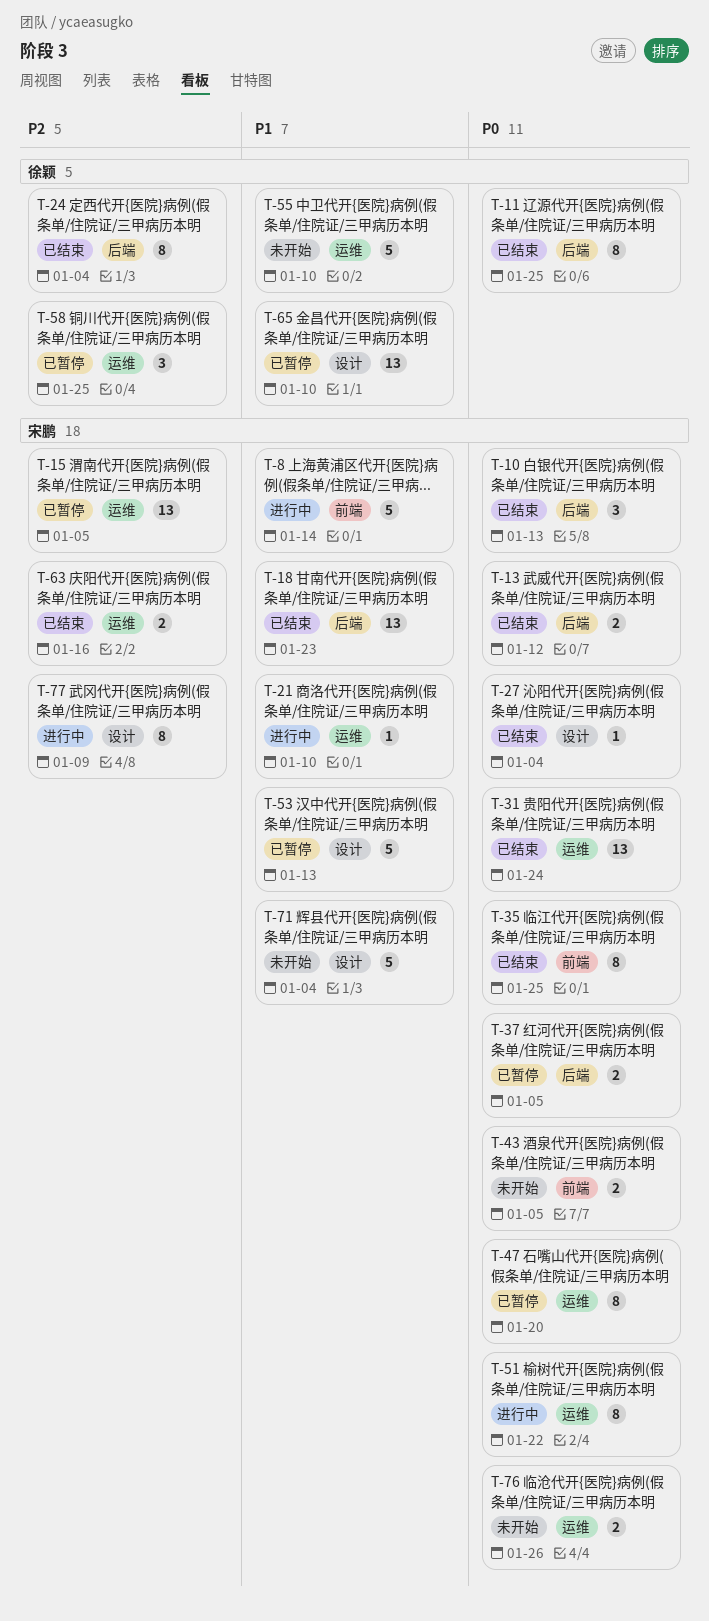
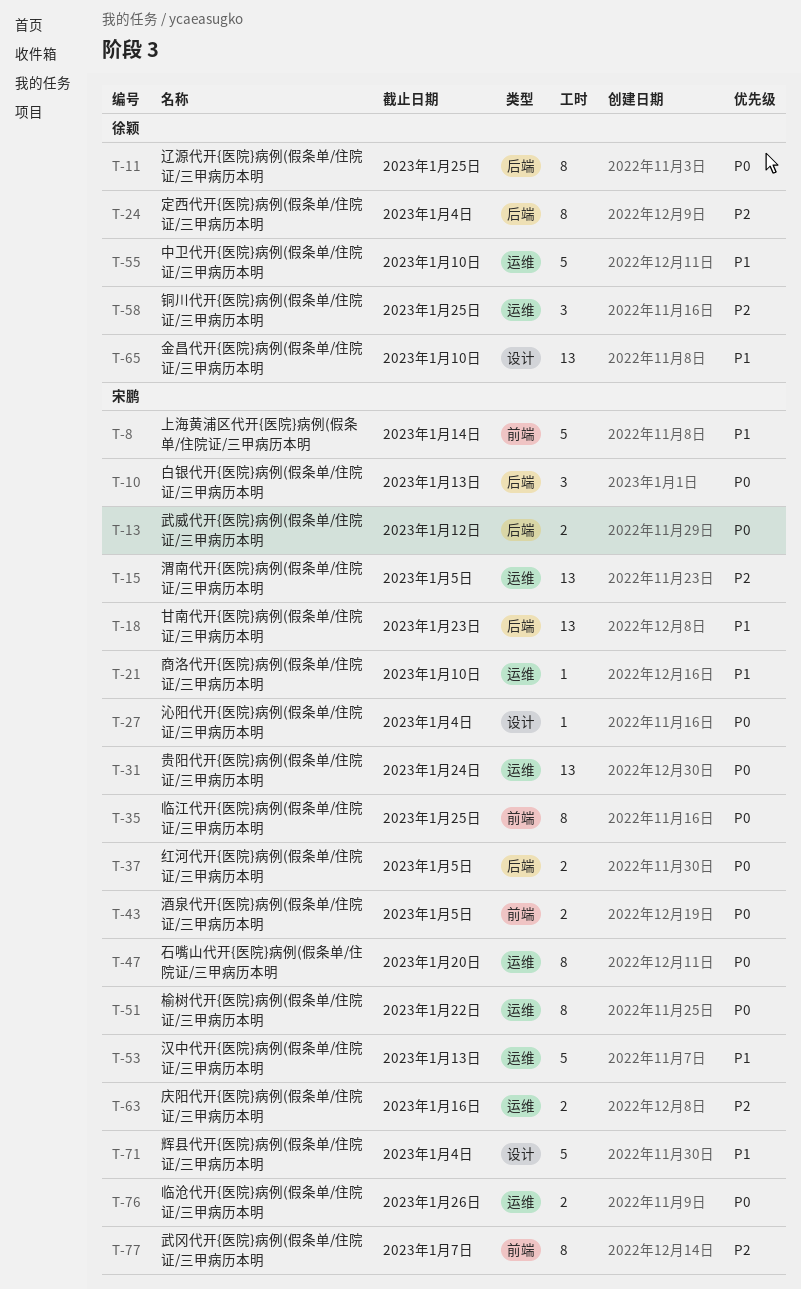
T-53, label: 设计 -> 运维
T-77, label: 设计 -> 前端
T-77, due: Jan 9 -> Jan 7

